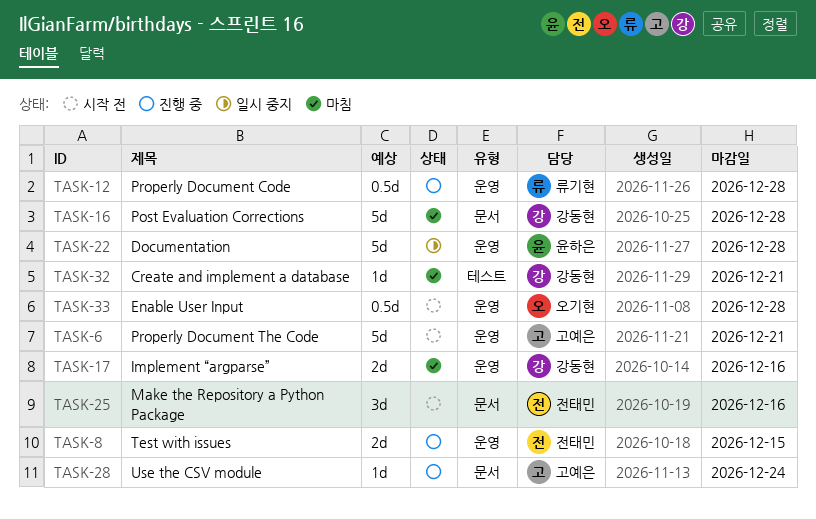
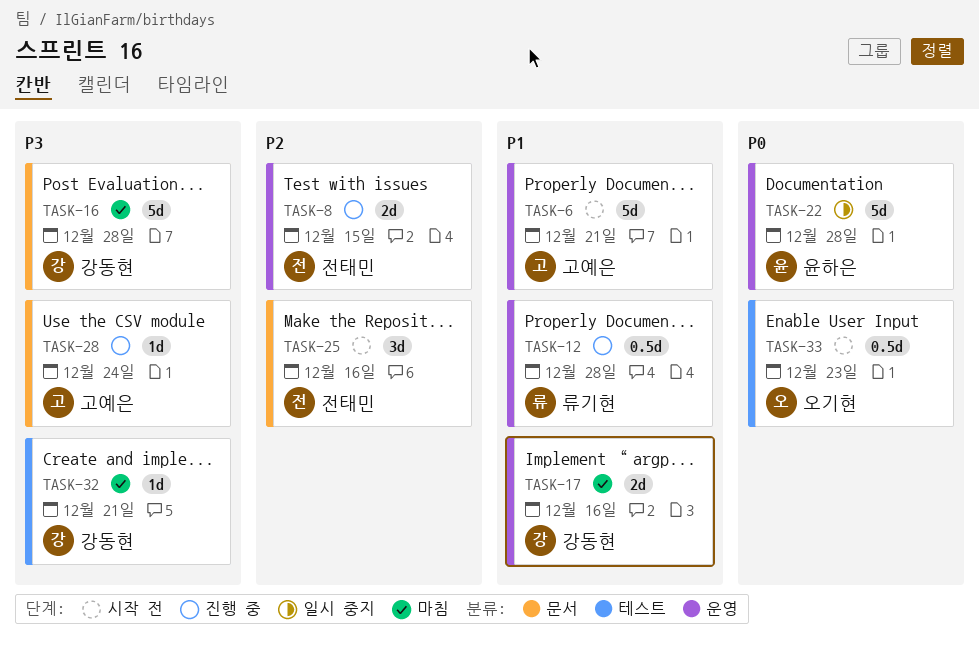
TASK-33, label: 운영 -> 테스트
TASK-33, due: Dec 28 -> Dec 23

